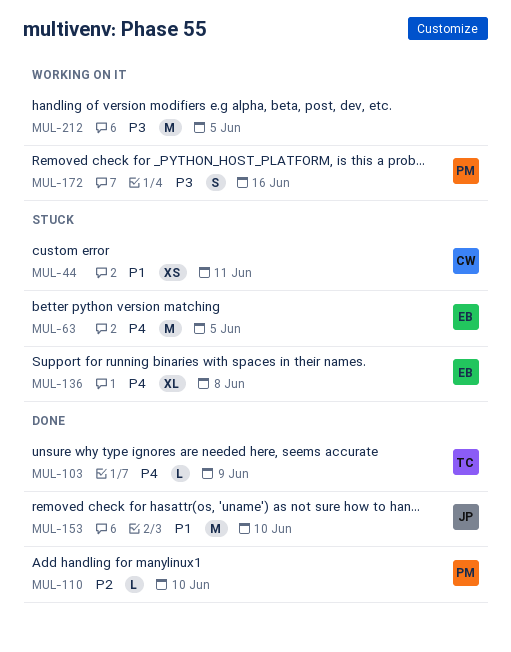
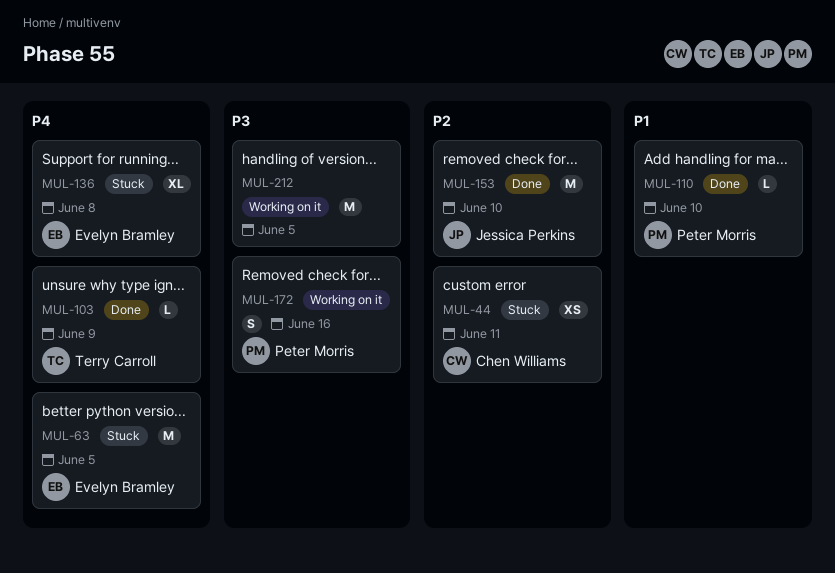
MUL-44, priority: P1 -> P2
MUL-110, priority: P2 -> P1
MUL-153, priority: P1 -> P2

